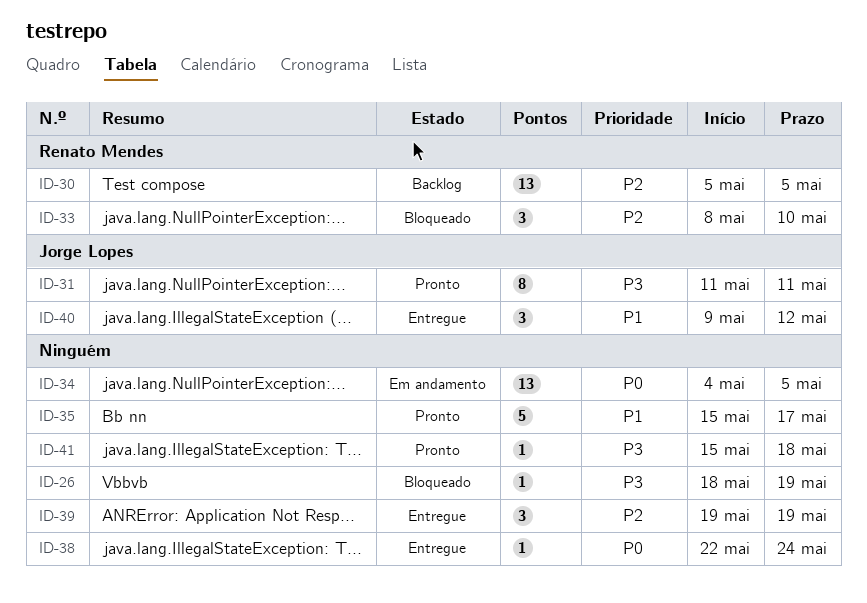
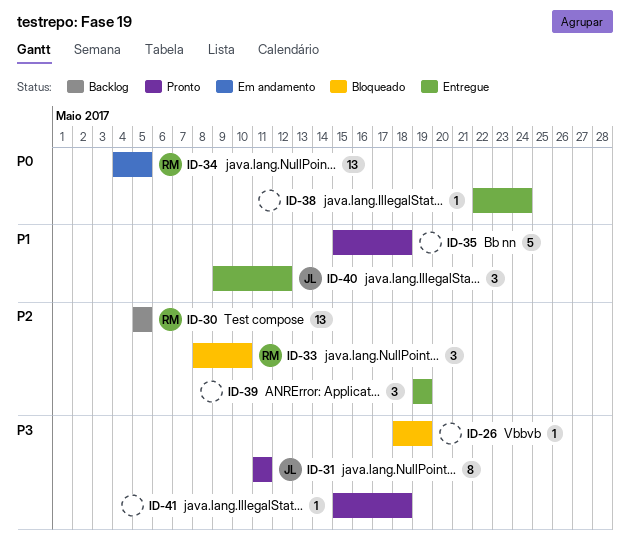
ID-34, owner: none -> Renato Mendes
ID-35, due: May 17 -> May 18

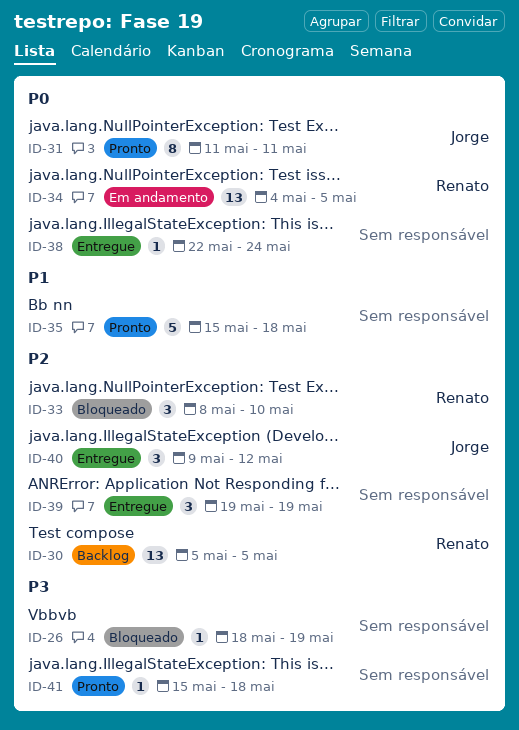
ID-31, priority: P3 -> P0
ID-40, priority: P1 -> P2

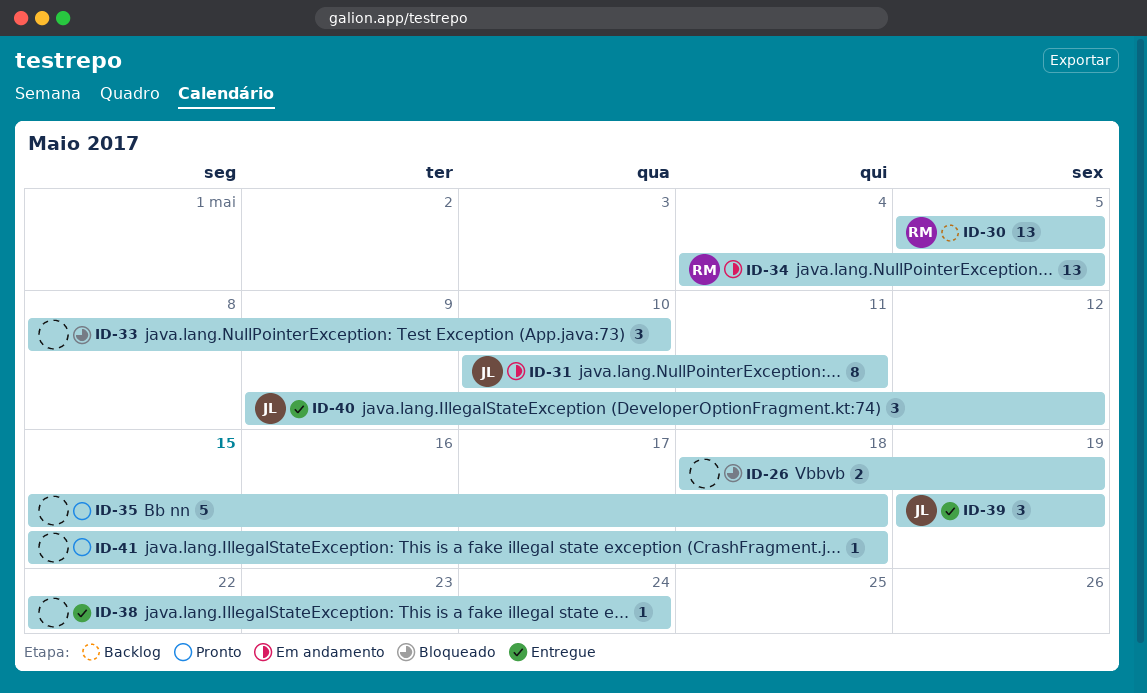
ID-26, estimate: 1 -> 2
ID-31, status: Pronto -> Em andamento
ID-31, start: May 11 -> May 10
ID-33, owner: Renato -> none
ID-39, owner: none -> Jorge

